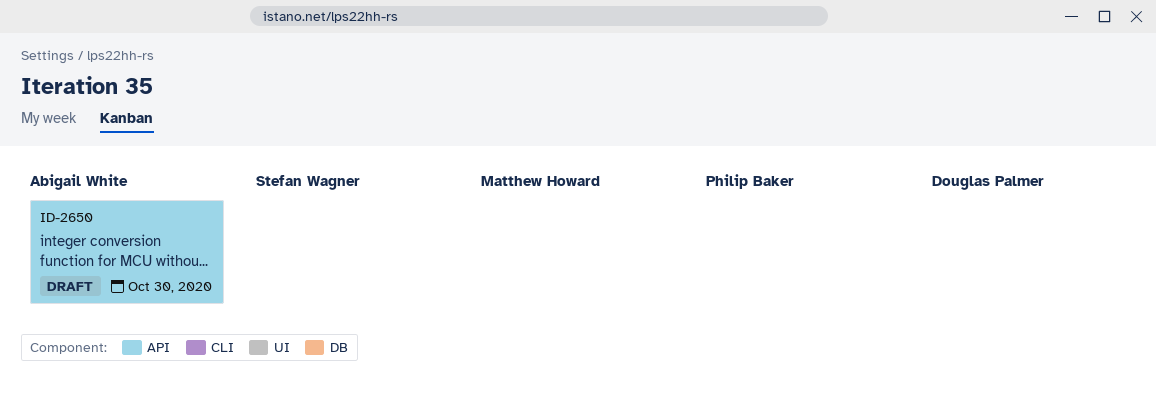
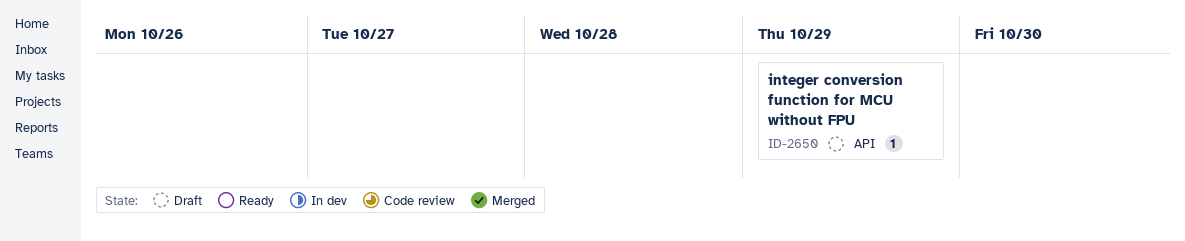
ID-2650, due: Oct 30 -> Oct 29

